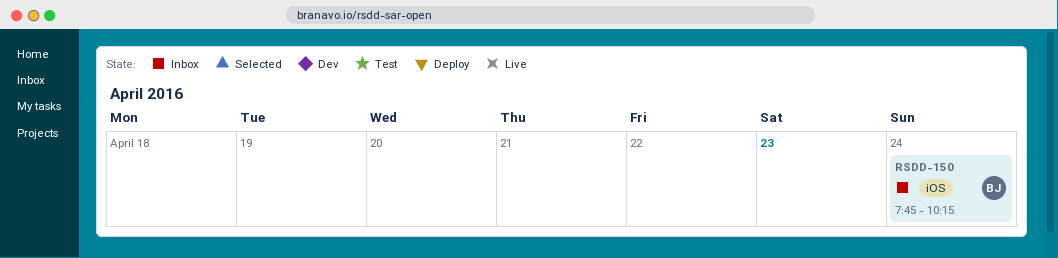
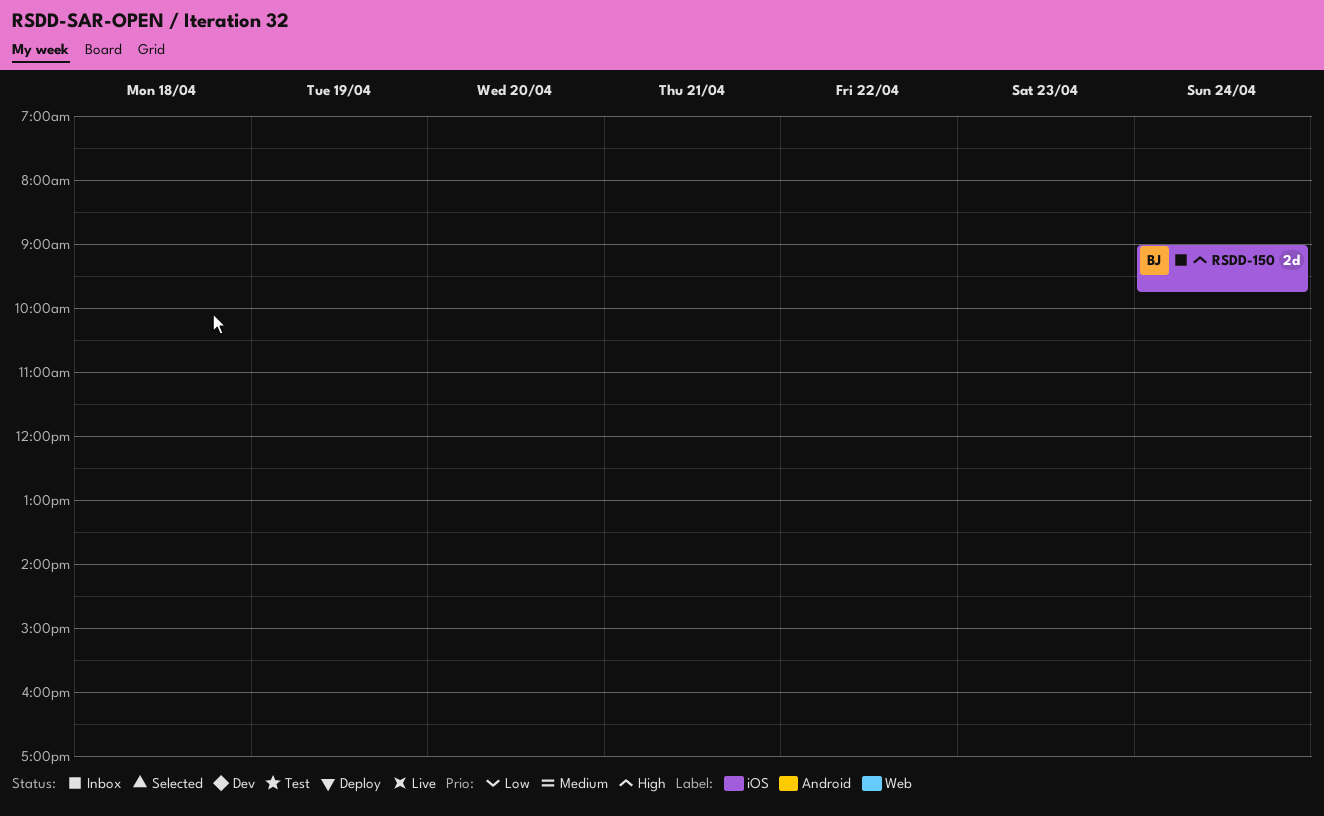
RSDD-150, begins: 07:45 -> 09:00
RSDD-150, ends: 10:15 -> 09:45

